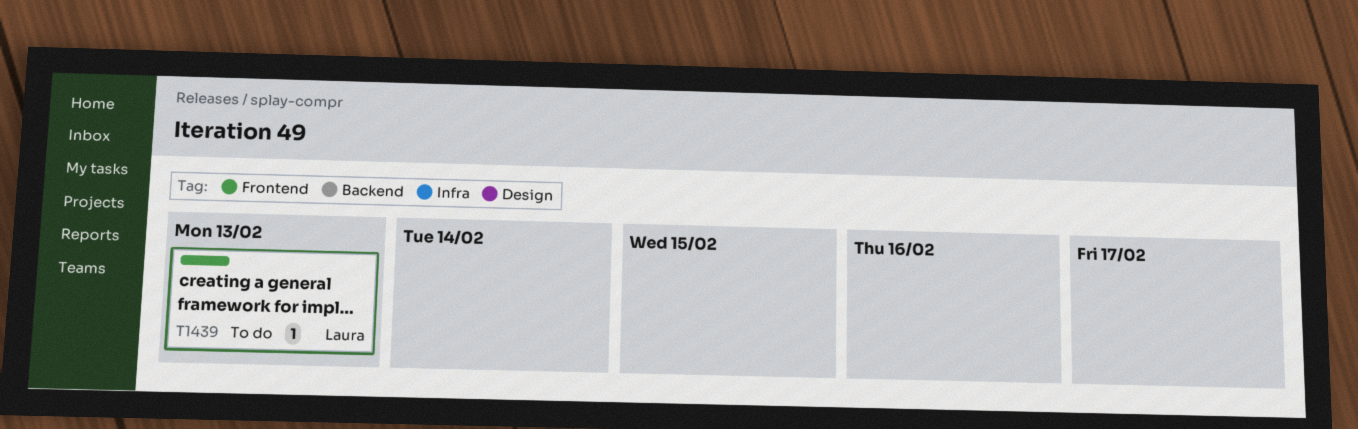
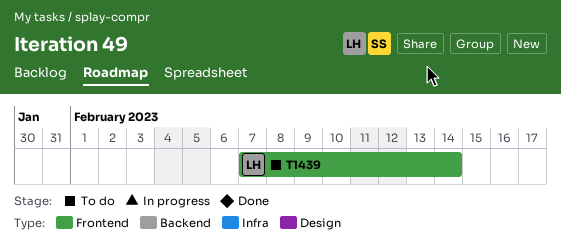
T1439, due: Feb 13 -> Feb 14

